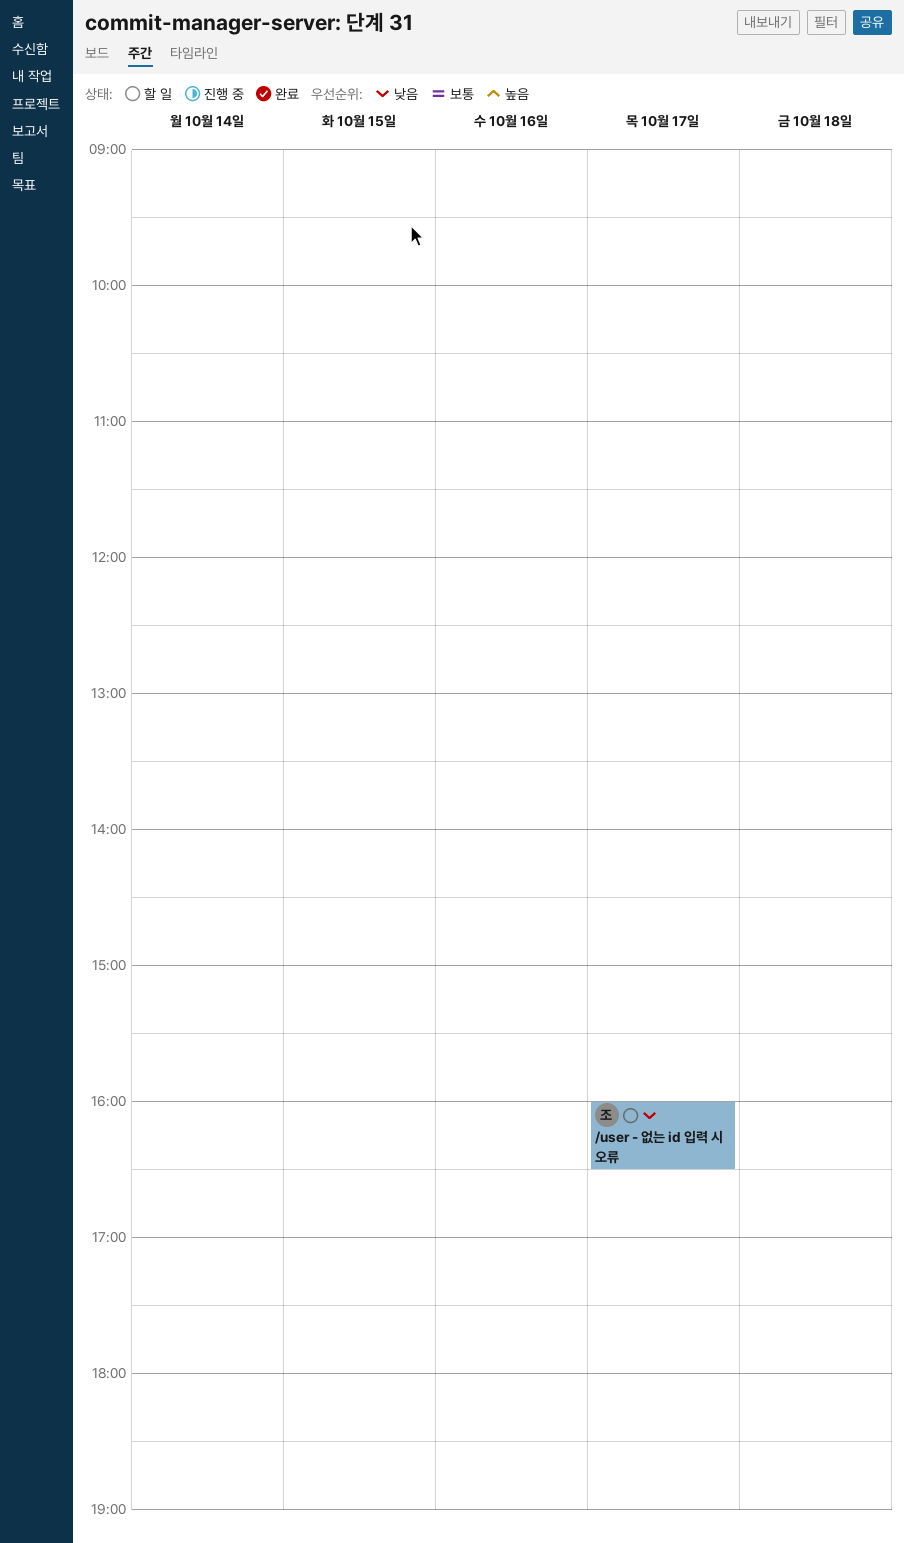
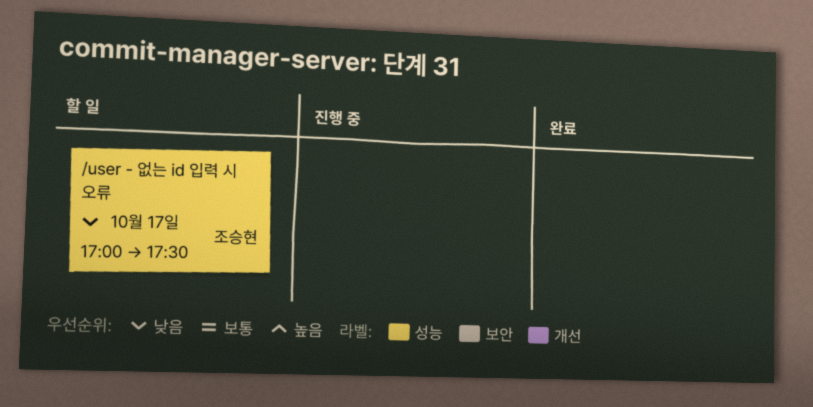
/user - 없는 id 입력 시 오류, begins: 16:00 -> 17:00
/user - 없는 id 입력 시 오류, ends: 16:30 -> 17:30

